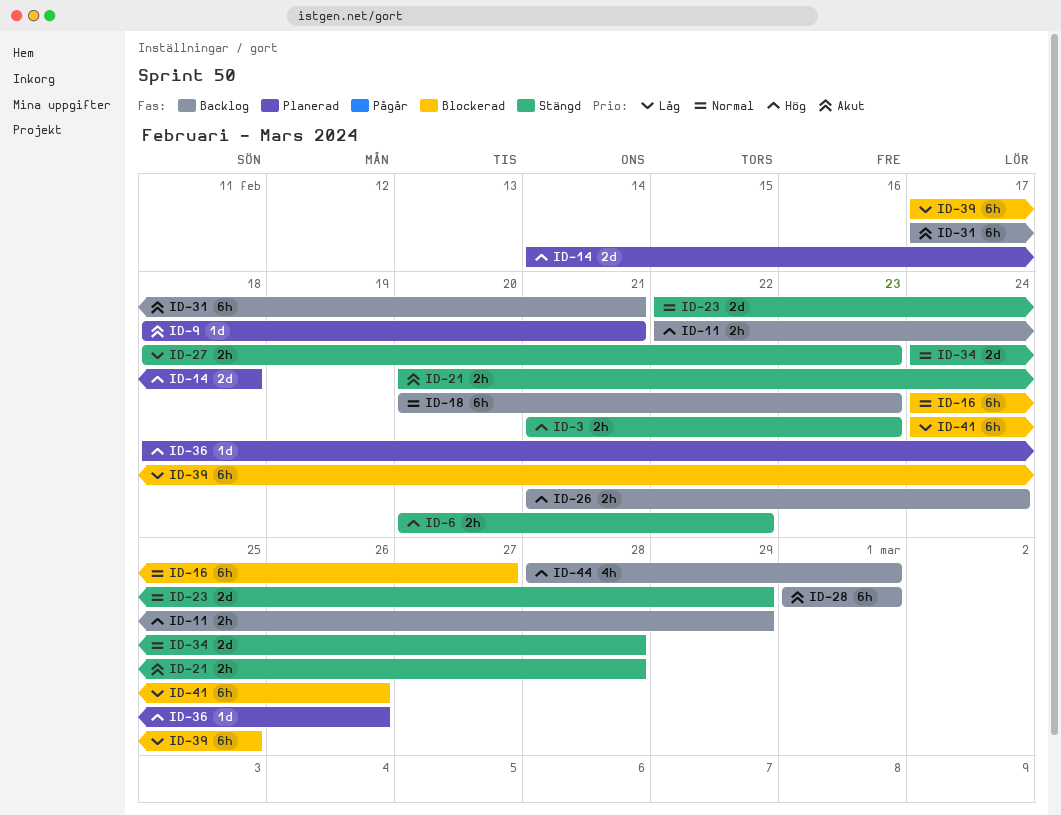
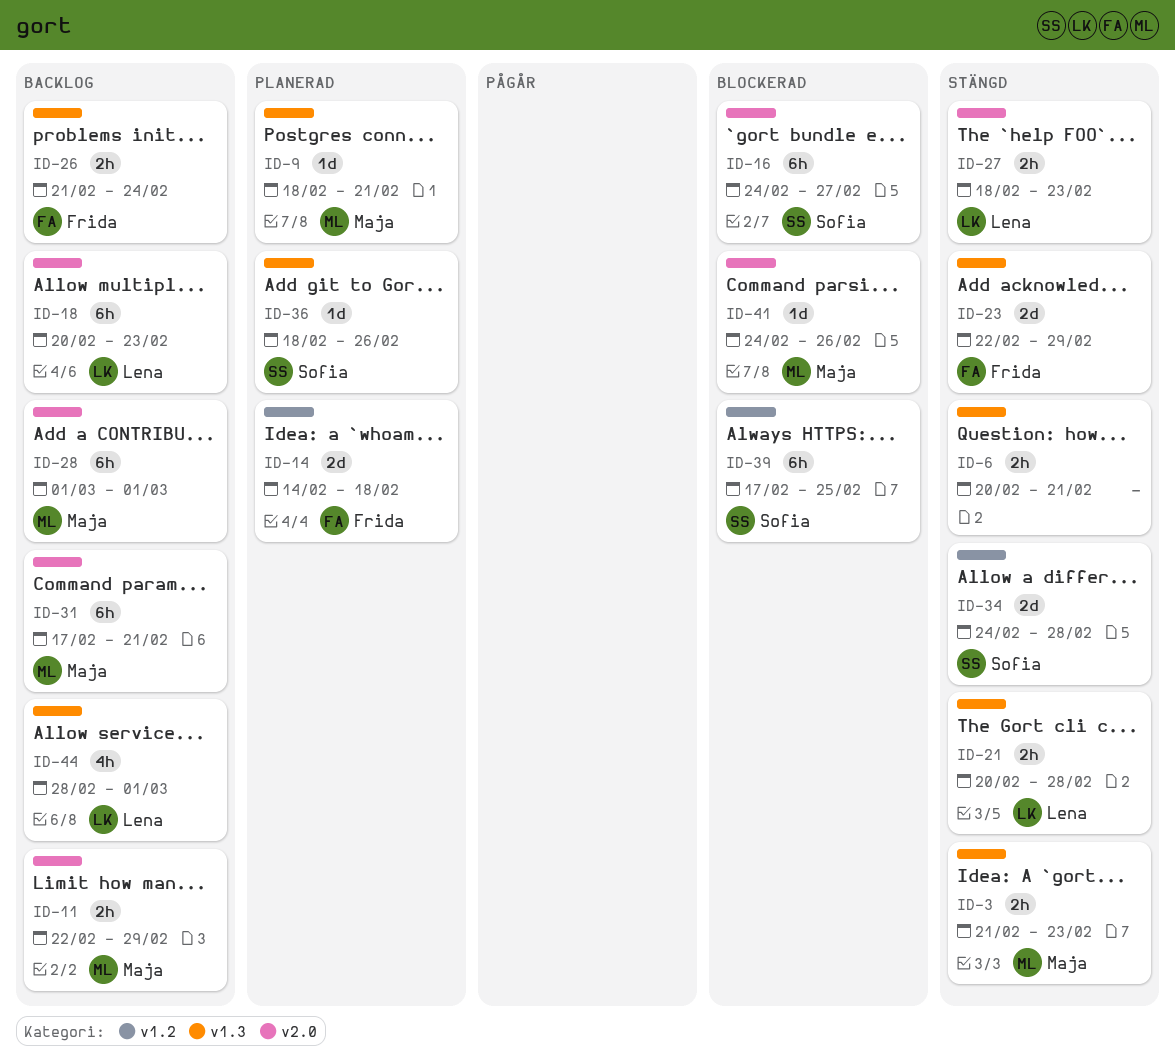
ID-6, due: Feb 22 -> Feb 21
ID-41, estimate: 6h -> 1d

